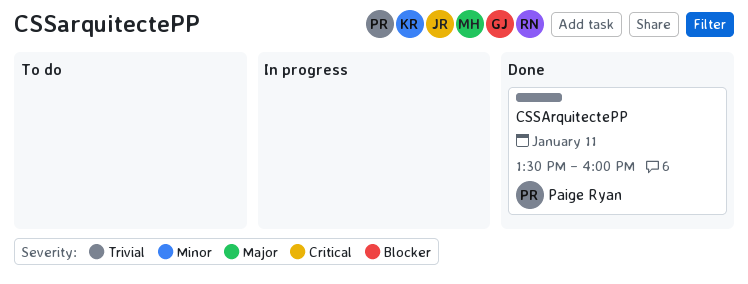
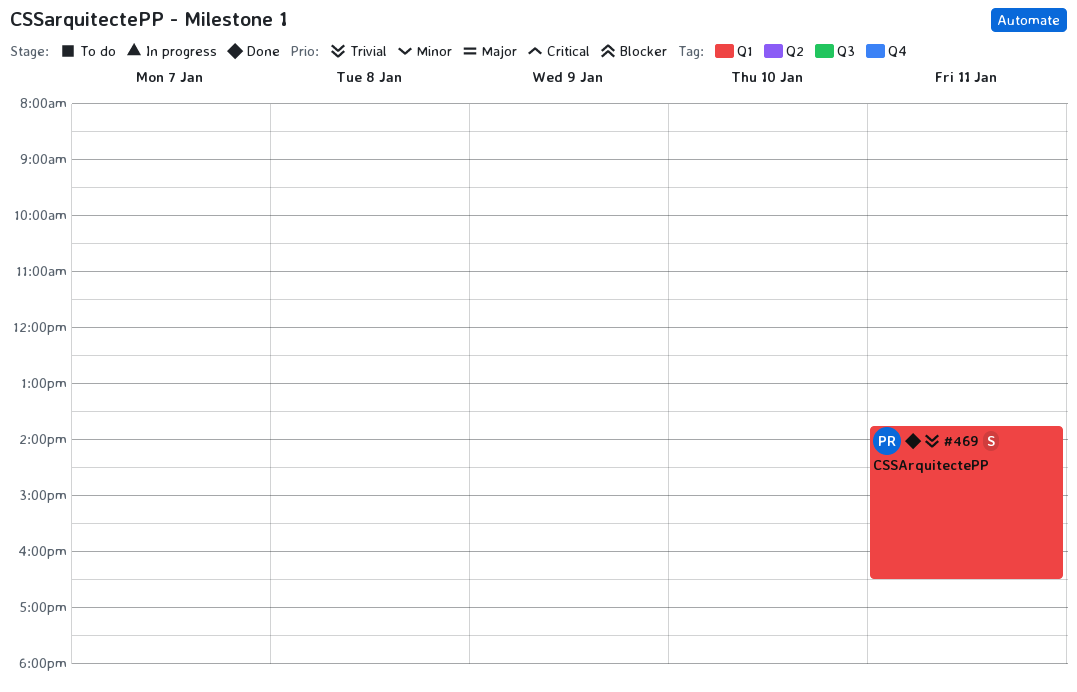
CSSArquitectePP, begins: 13:30 -> 13:45
CSSArquitectePP, ends: 16:00 -> 16:30

